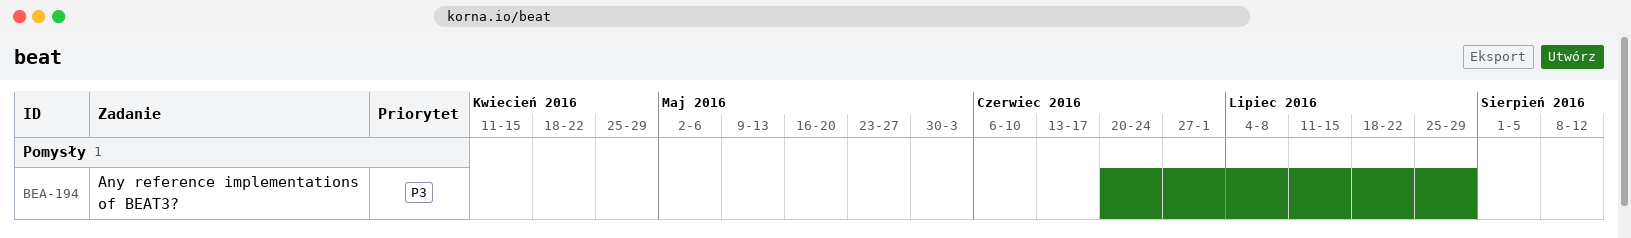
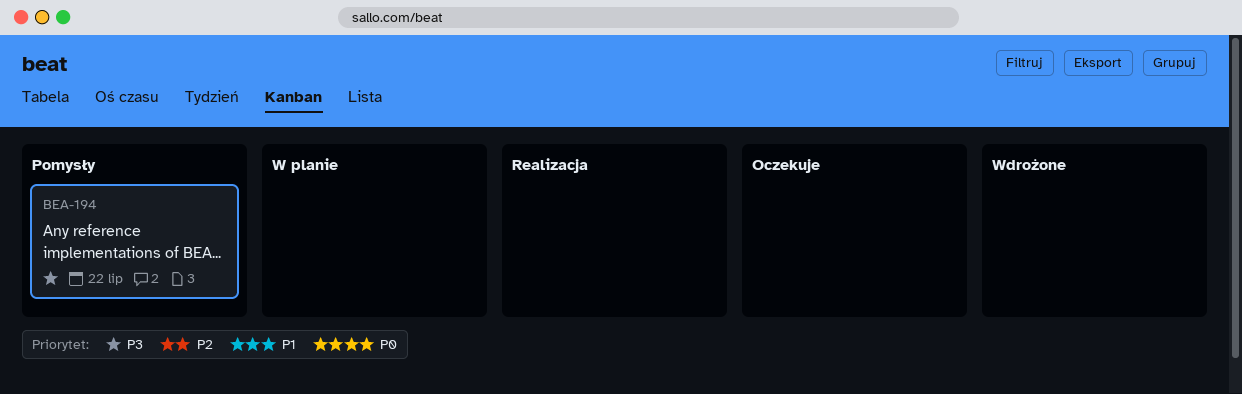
BEA-194, due: Jul 29 -> Jul 22

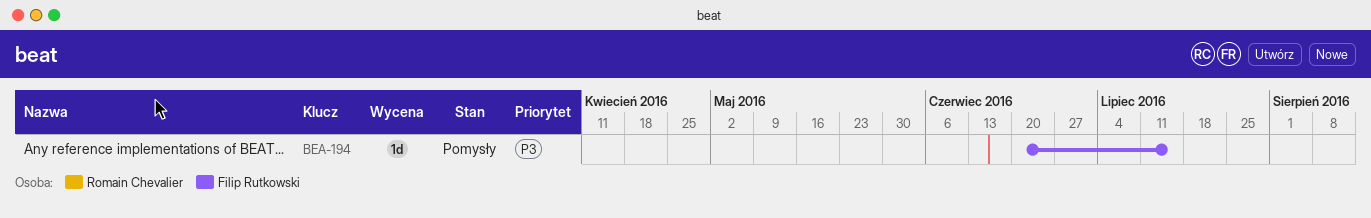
BEA-194, due: Jul 22 -> Jul 15

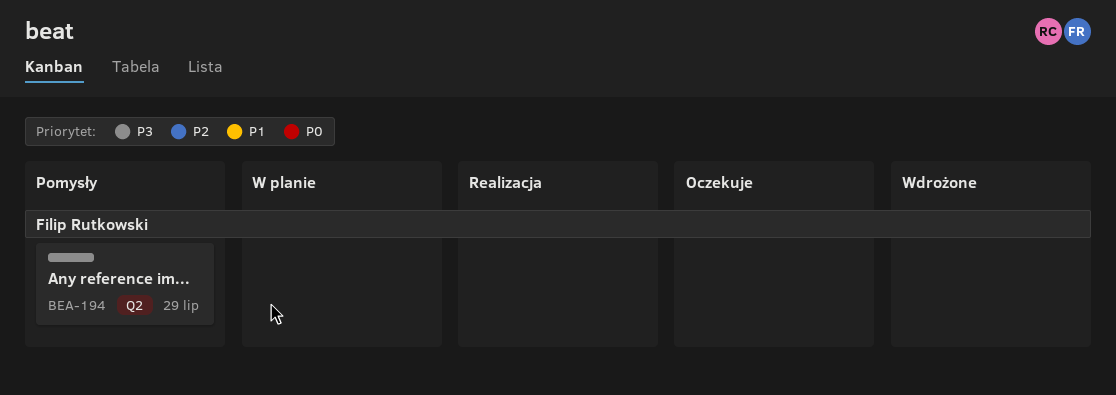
BEA-194, due: Jul 15 -> Jul 29

